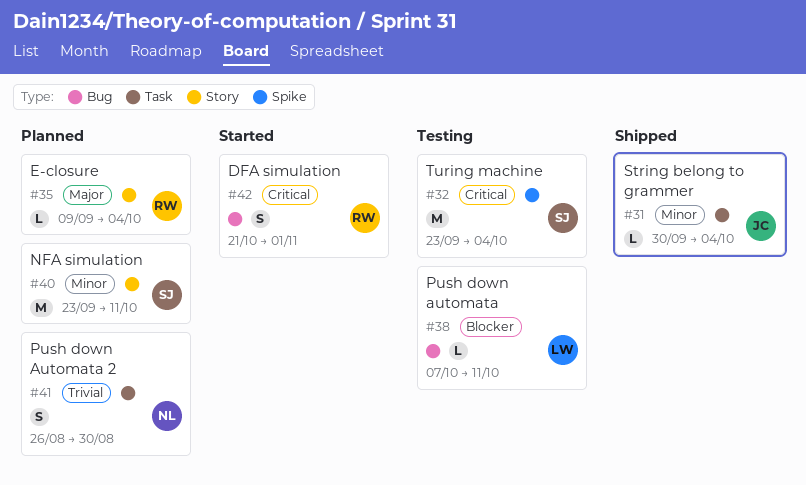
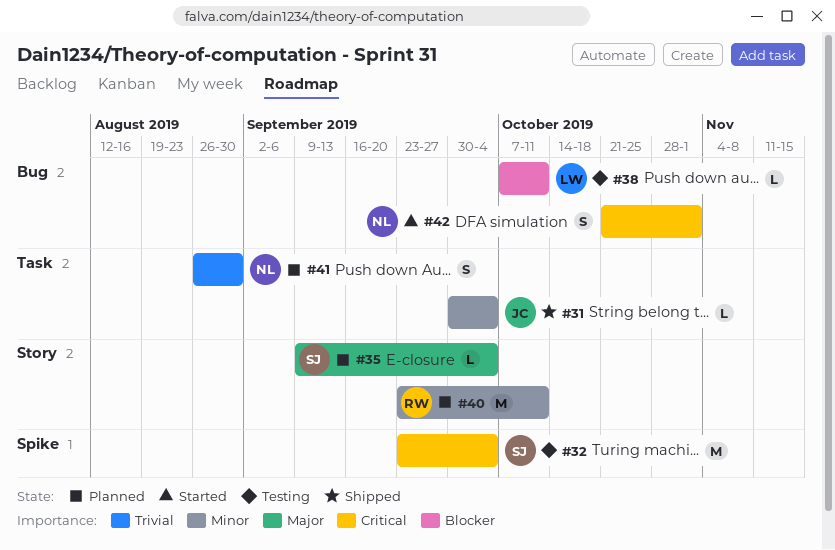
#35, owner: RW -> SJ
#40, owner: SJ -> RW
#42, owner: RW -> NL

